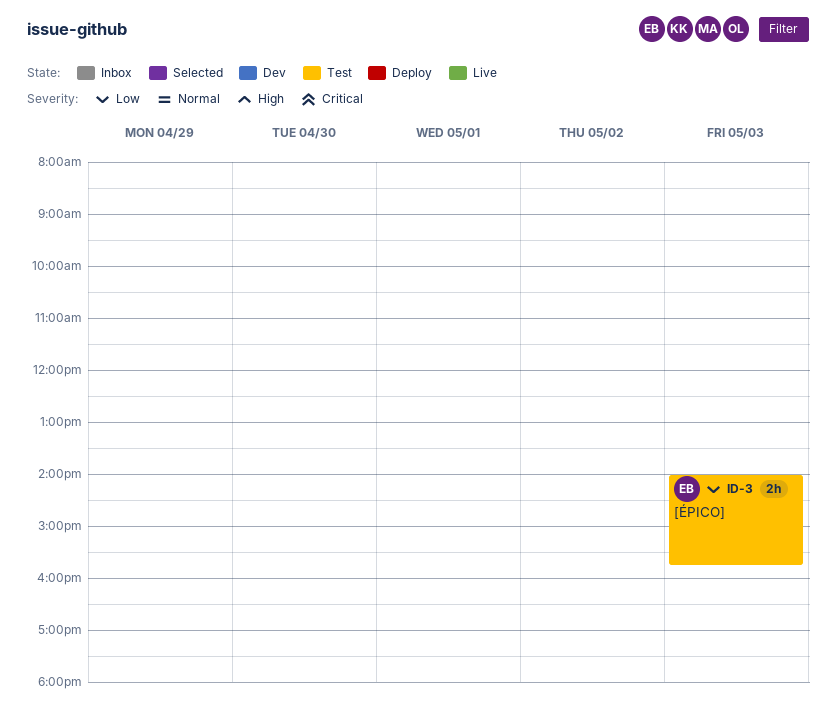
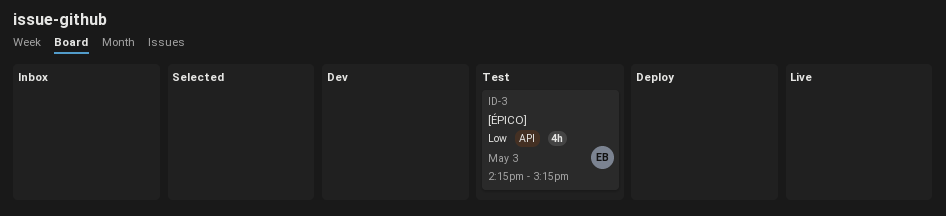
ID-3, estimate: 2h -> 4h
ID-3, begins: 14:00 -> 14:15
ID-3, ends: 15:45 -> 15:15

